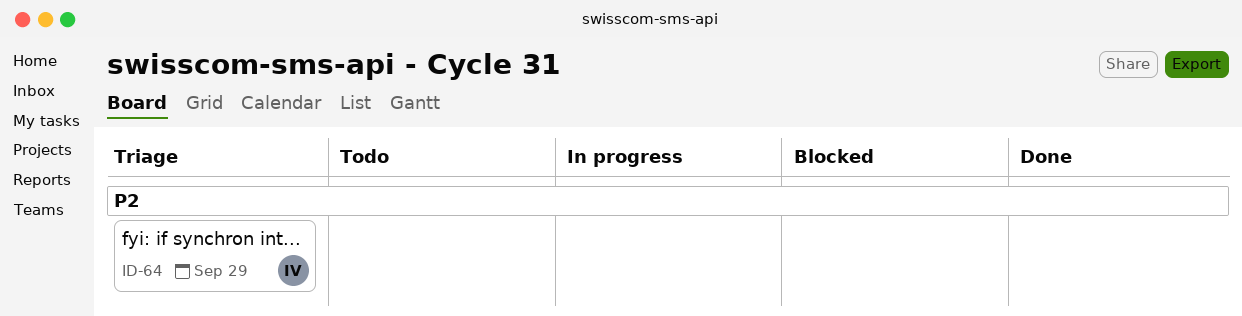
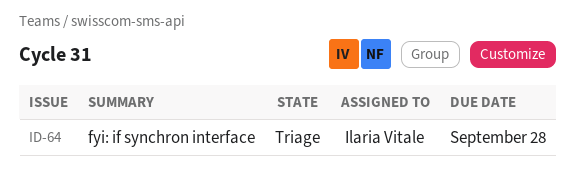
ID-64, due: Sep 29 -> Sep 28

